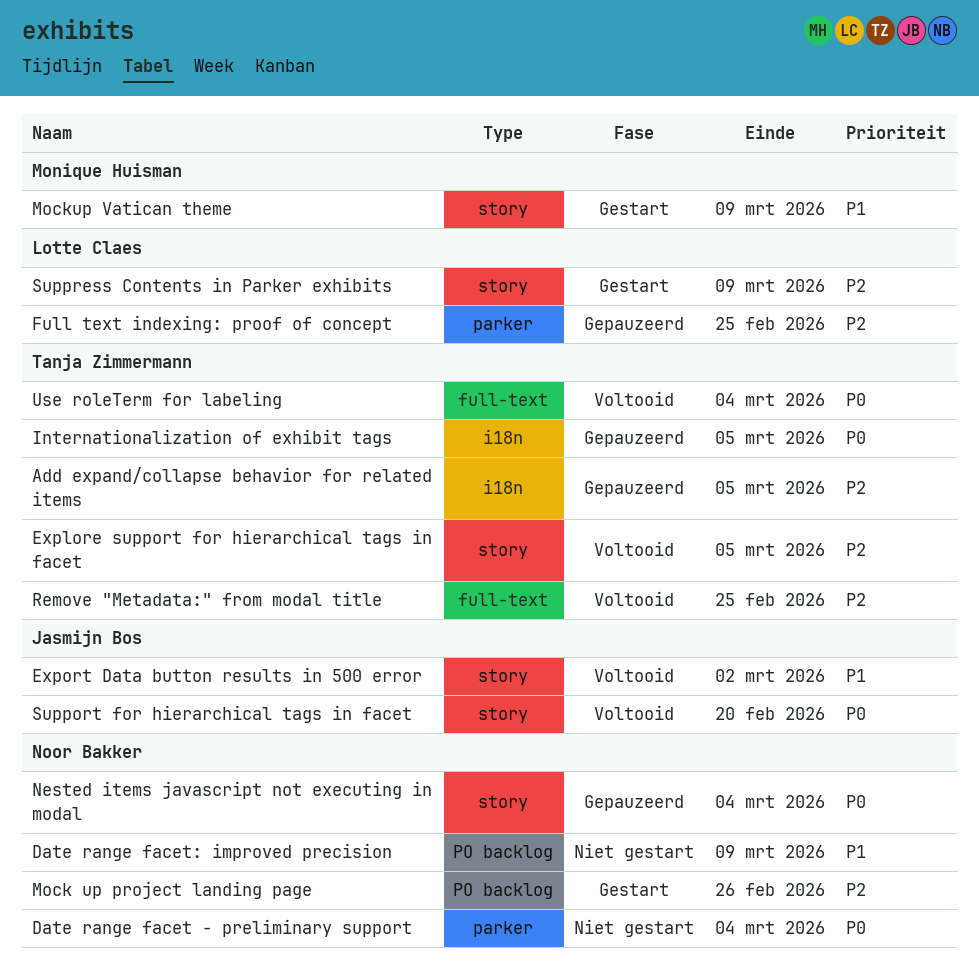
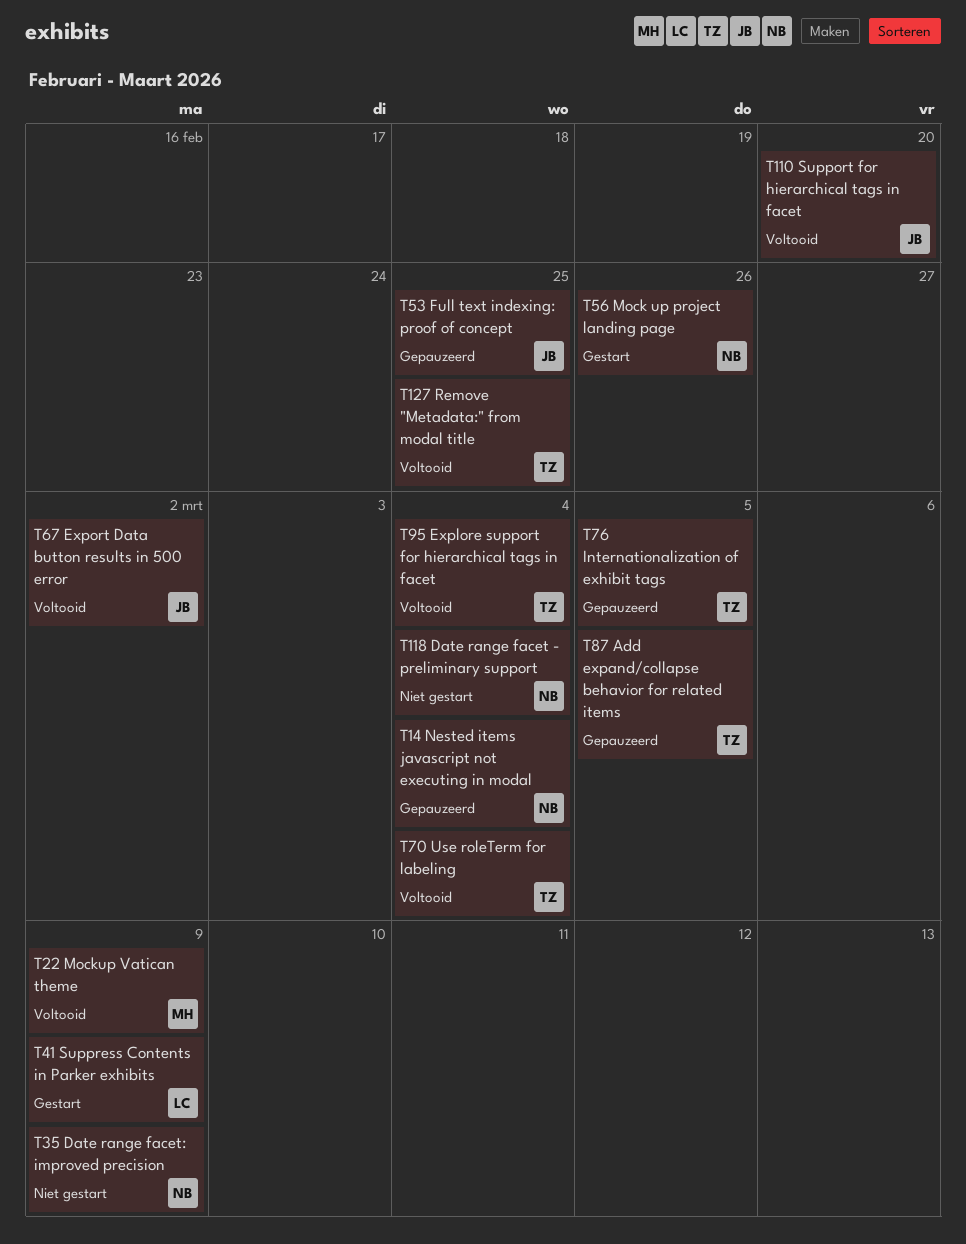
Explore support for hierarchical tags in facet, due: Mar 5 -> Mar 4
Full text indexing: proof of concept, owner: Lotte Claes -> Jasmijn Bos
Mockup Vatican theme, status: Gestart -> Voltooid

